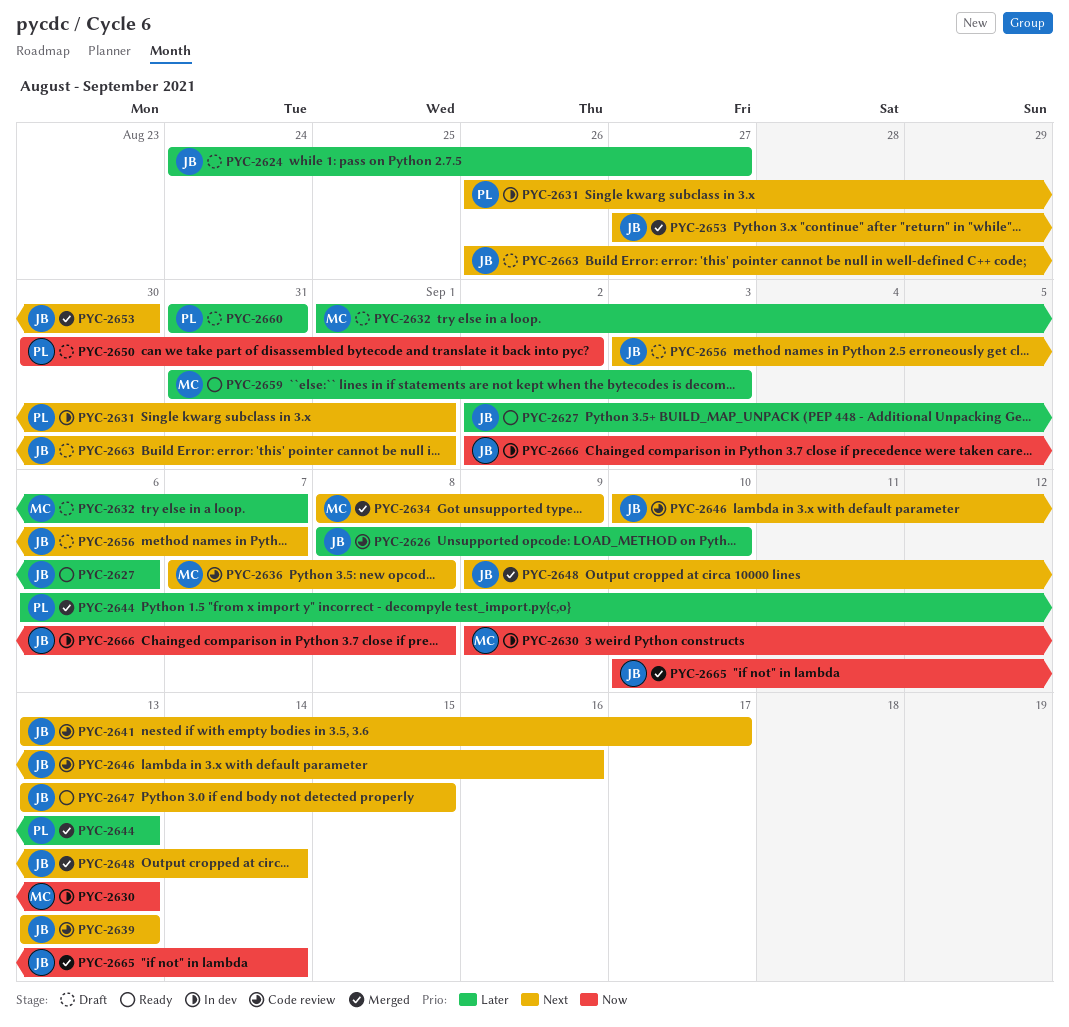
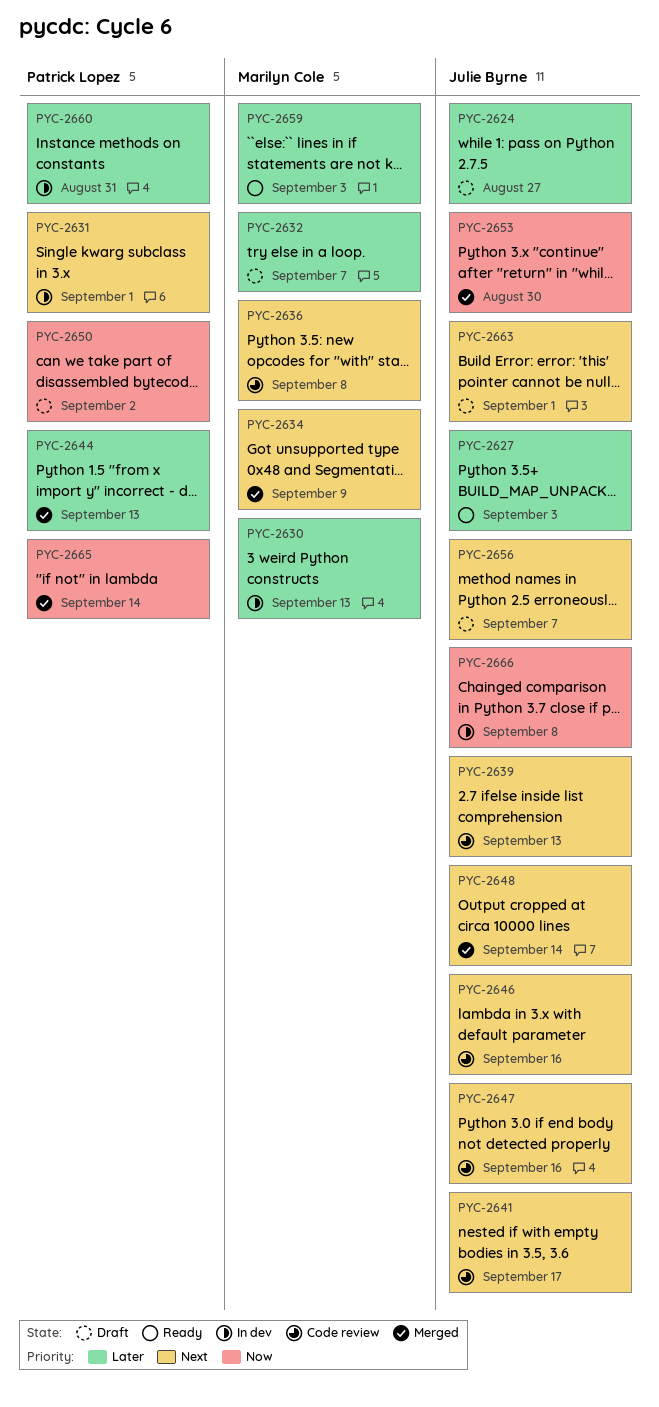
PYC-2626: present -> none
PYC-2627, due: Sep 6 -> Sep 3
PYC-2630, priority: Now -> Later
PYC-2647, status: Ready -> Code review
PYC-2647, due: Sep 15 -> Sep 16
PYC-2653, priority: Next -> Now
PYC-2660, status: Draft -> In dev
PYC-2665, owner: Julie Byrne -> Patrick Lopez

